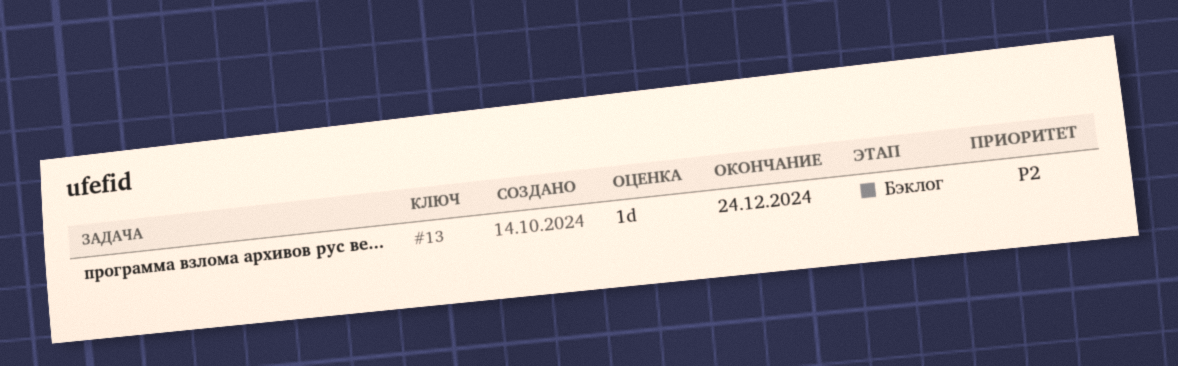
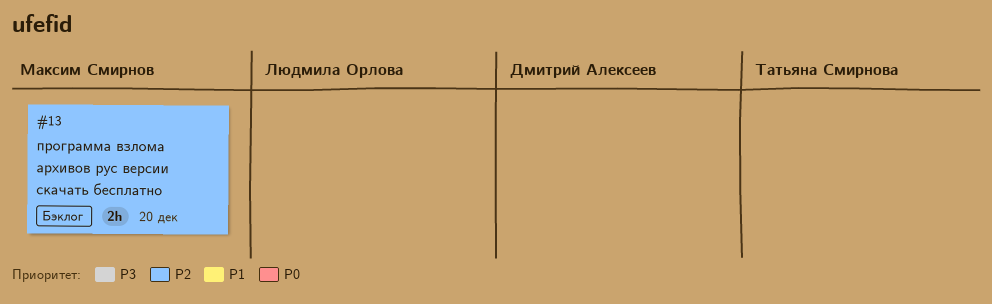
#13, estimate: 1d -> 2h
#13, due: Dec 24 -> Dec 20

